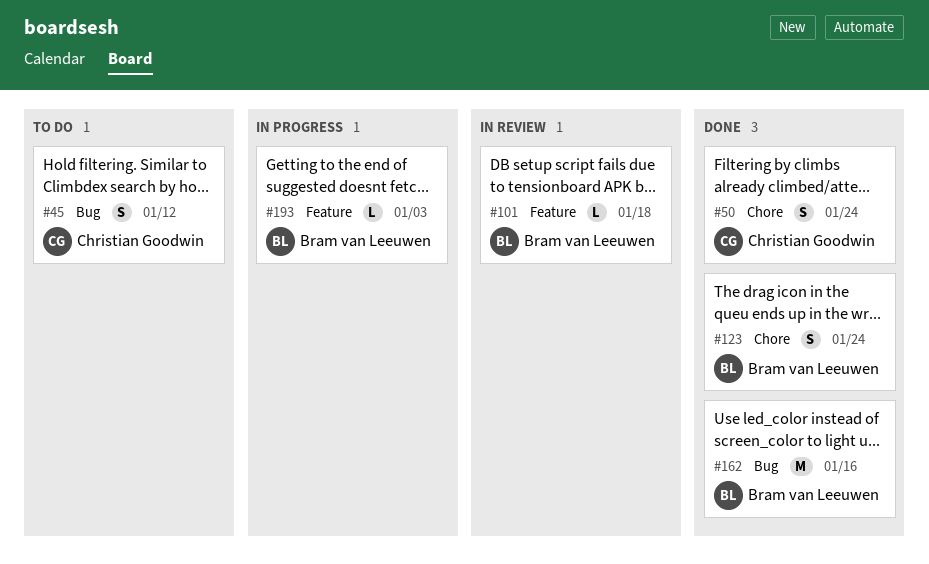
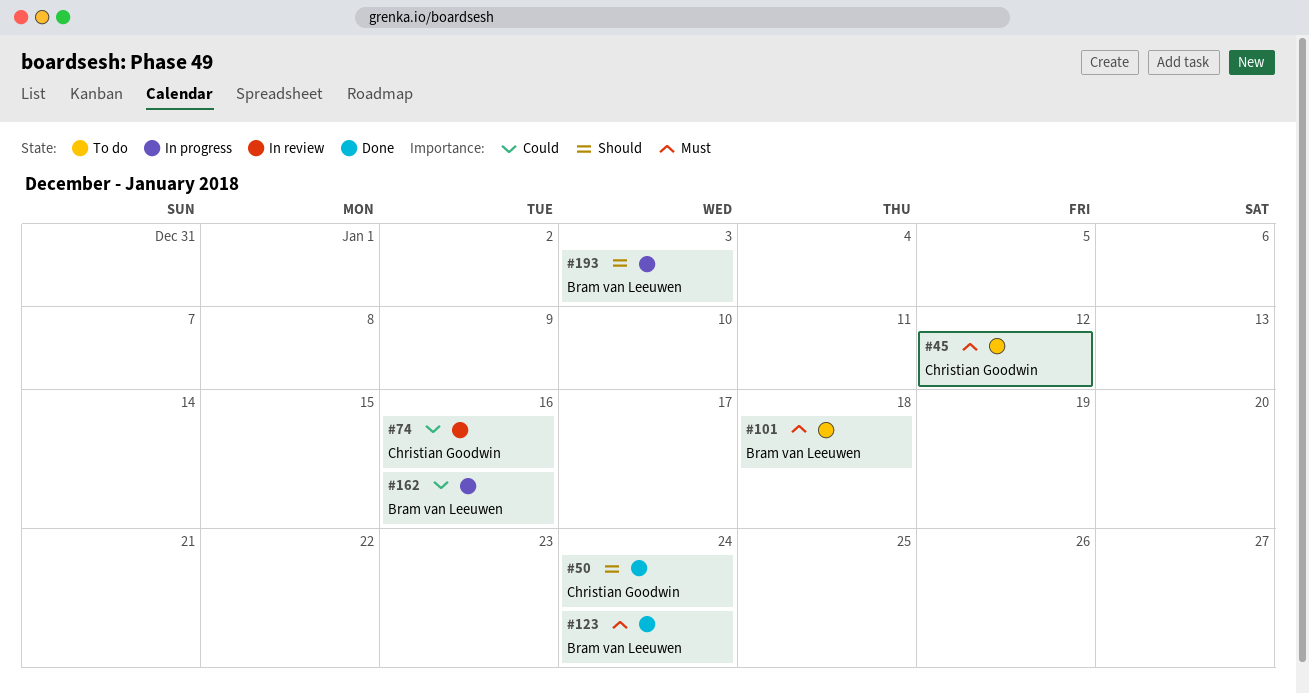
#74: none -> present
#101, status: In review -> To do
#162, status: Done -> In progress

